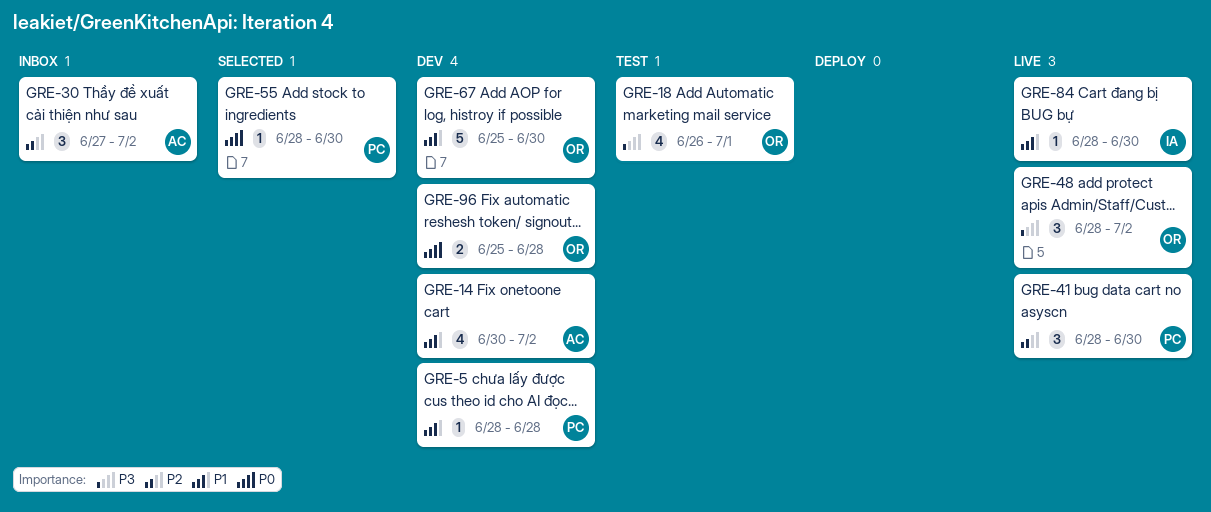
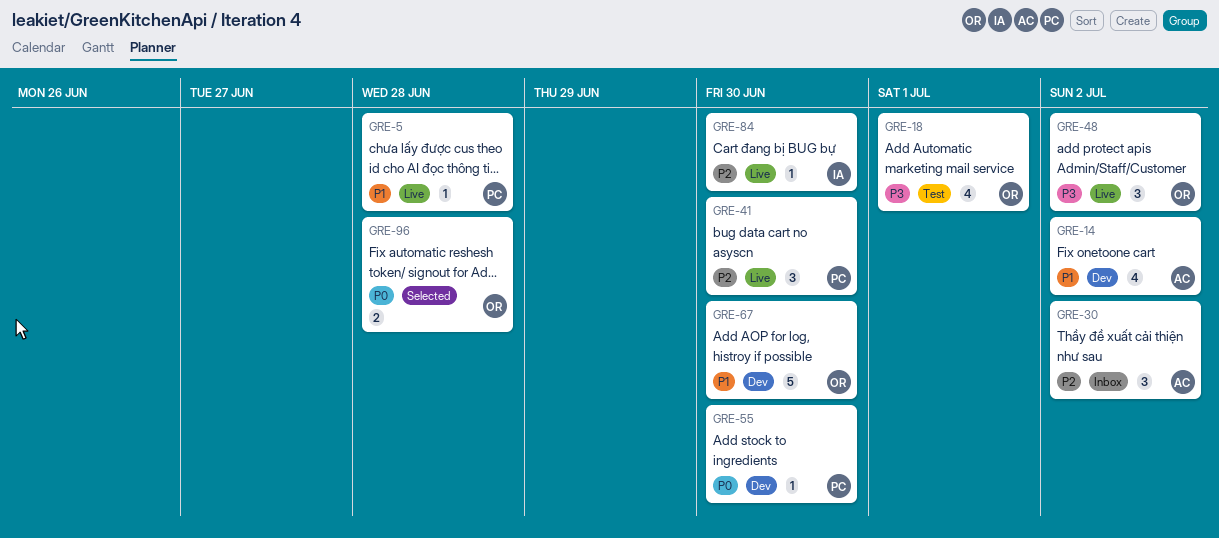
GRE-5, status: Dev -> Live
GRE-55, status: Selected -> Dev
GRE-84, priority: P1 -> P2
GRE-96, status: Dev -> Selected

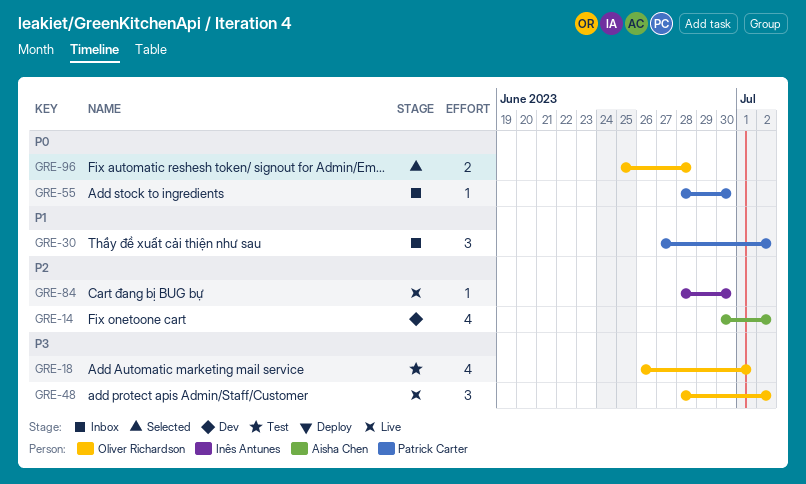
GRE-5: present -> none
GRE-14, priority: P1 -> P2
GRE-30, owner: Aisha Chen -> Patrick Carter
GRE-30, priority: P2 -> P1
GRE-41: present -> none
GRE-55, status: Dev -> Inbox
GRE-67: present -> none

